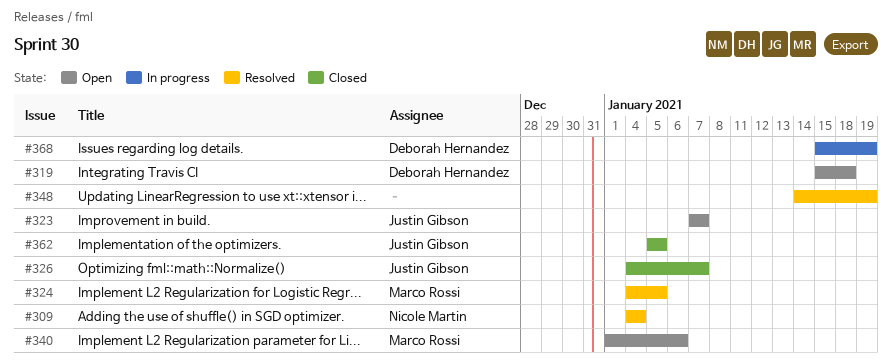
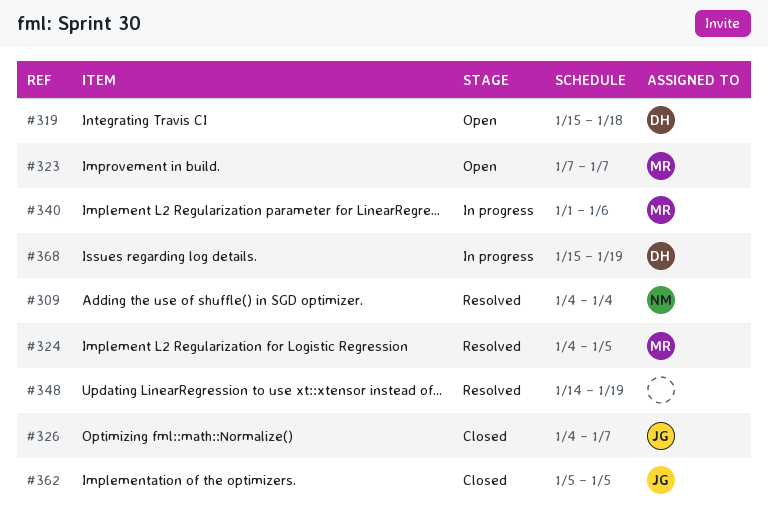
#323, owner: Justin Gibson -> Marco Rossi
#340, status: Open -> In progress

